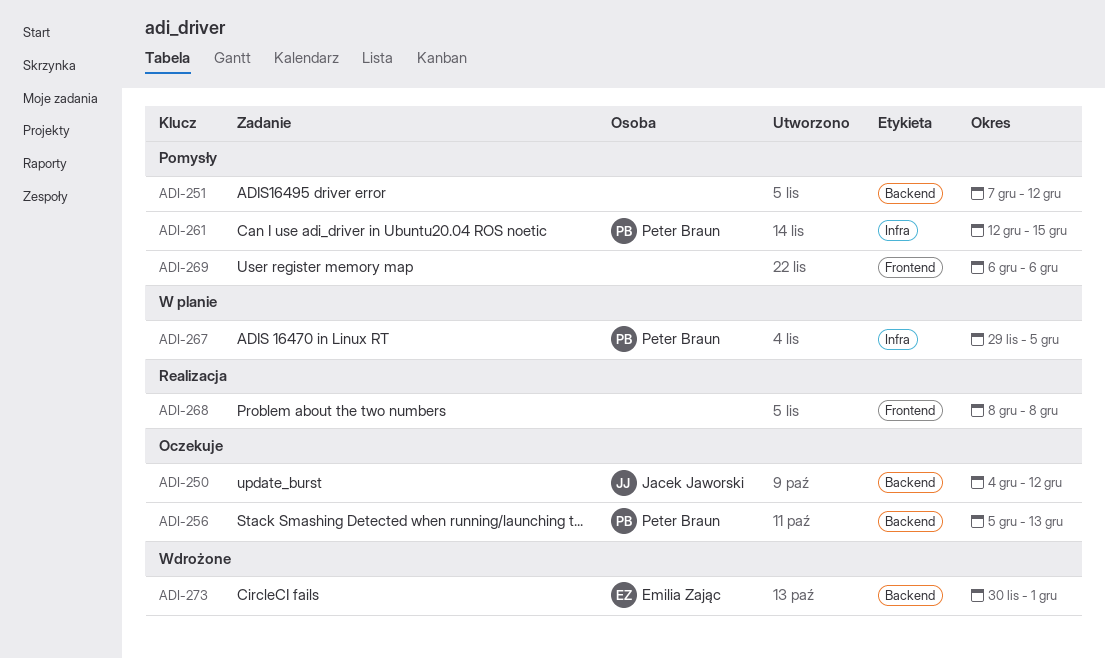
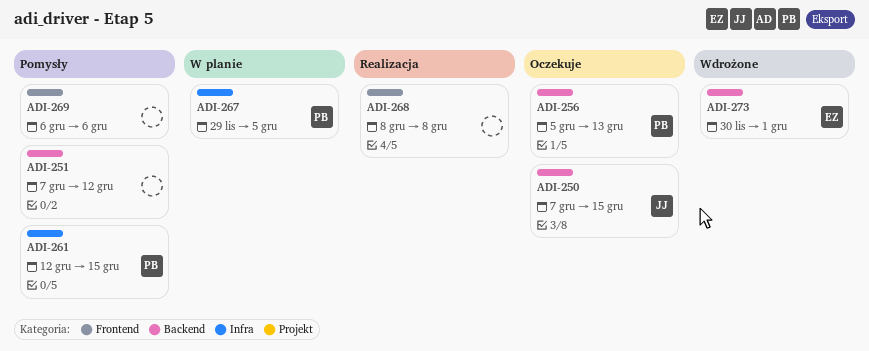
ADI-250, start: Dec 4 -> Dec 7
ADI-250, due: Dec 12 -> Dec 15

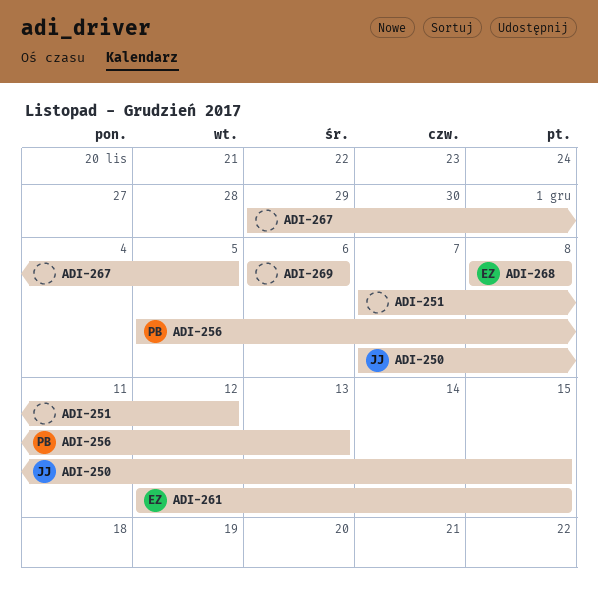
ADI-261, owner: PB -> EZ
ADI-267, owner: PB -> none
ADI-268, owner: none -> EZ
ADI-273: present -> none

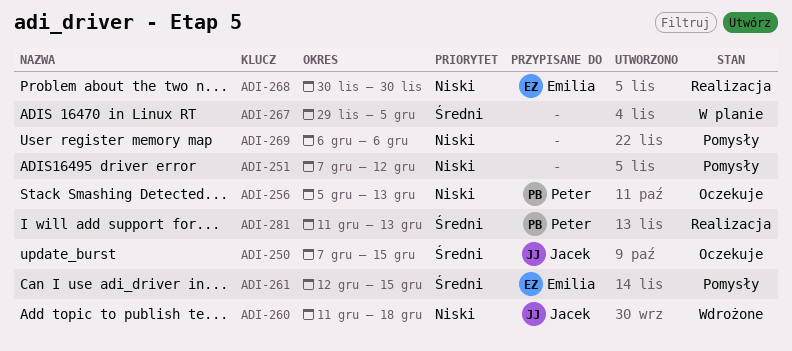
ADI-260: none -> present
ADI-268, start: Dec 8 -> Nov 30
ADI-268, due: Dec 8 -> Nov 30
ADI-281: none -> present

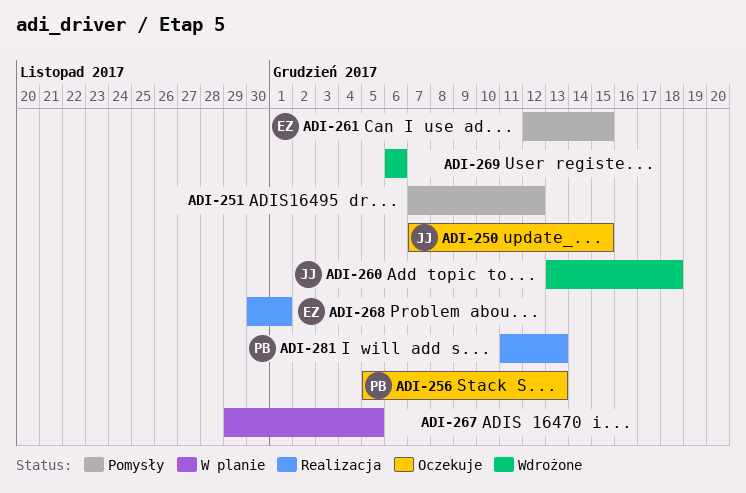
ADI-260, start: Dec 11 -> Dec 13
ADI-268, due: Nov 30 -> Dec 1
ADI-269, status: Pomysły -> Wdrożone

